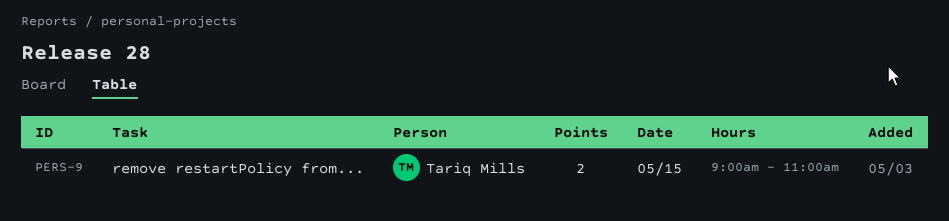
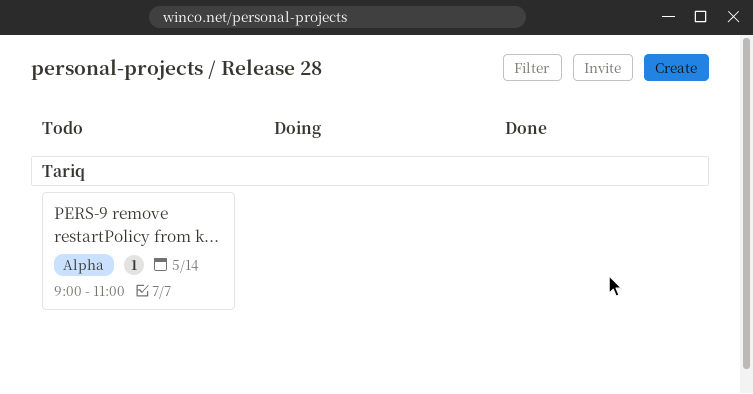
PERS-9, estimate: 2 -> 1
PERS-9, day: May 15 -> May 14

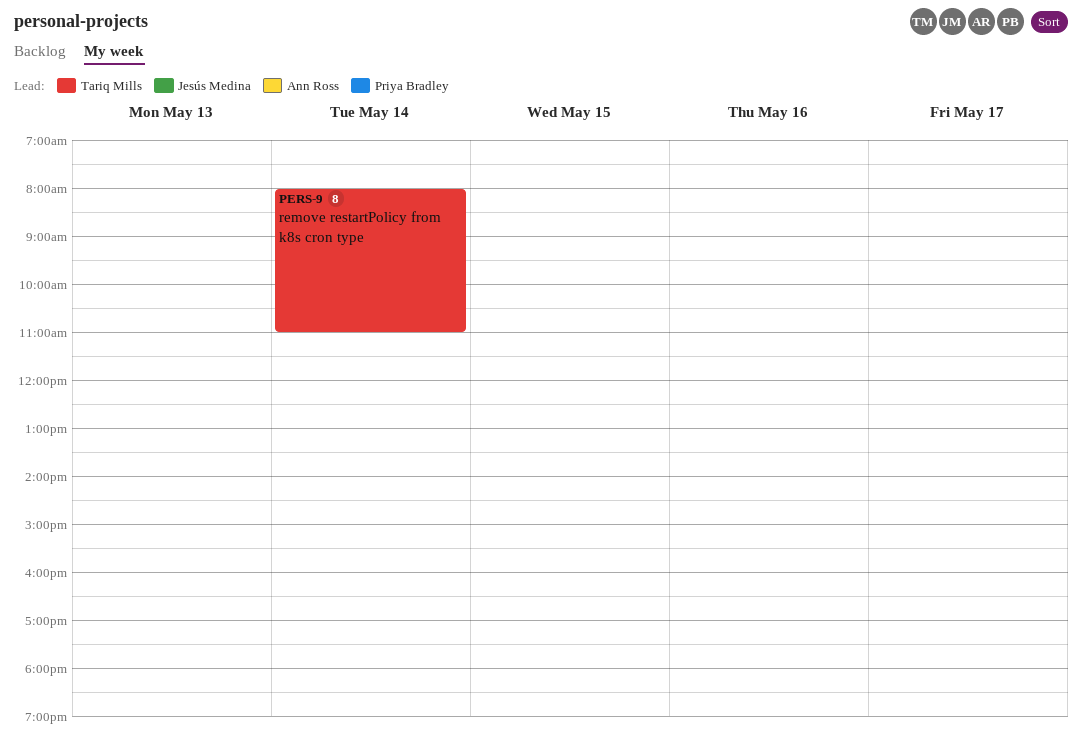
PERS-9, estimate: 1 -> 8
PERS-9, begins: 09:00 -> 08:00

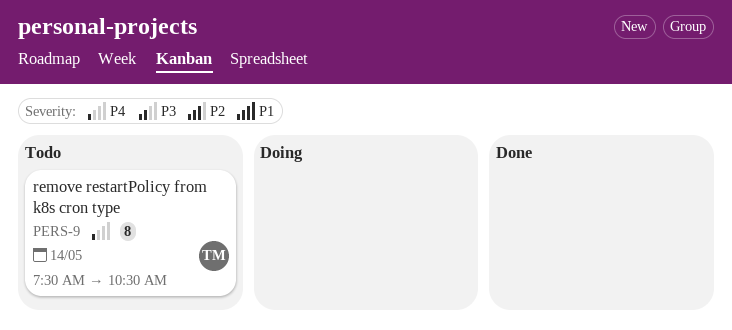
PERS-9, begins: 08:00 -> 07:30
PERS-9, ends: 11:00 -> 10:30

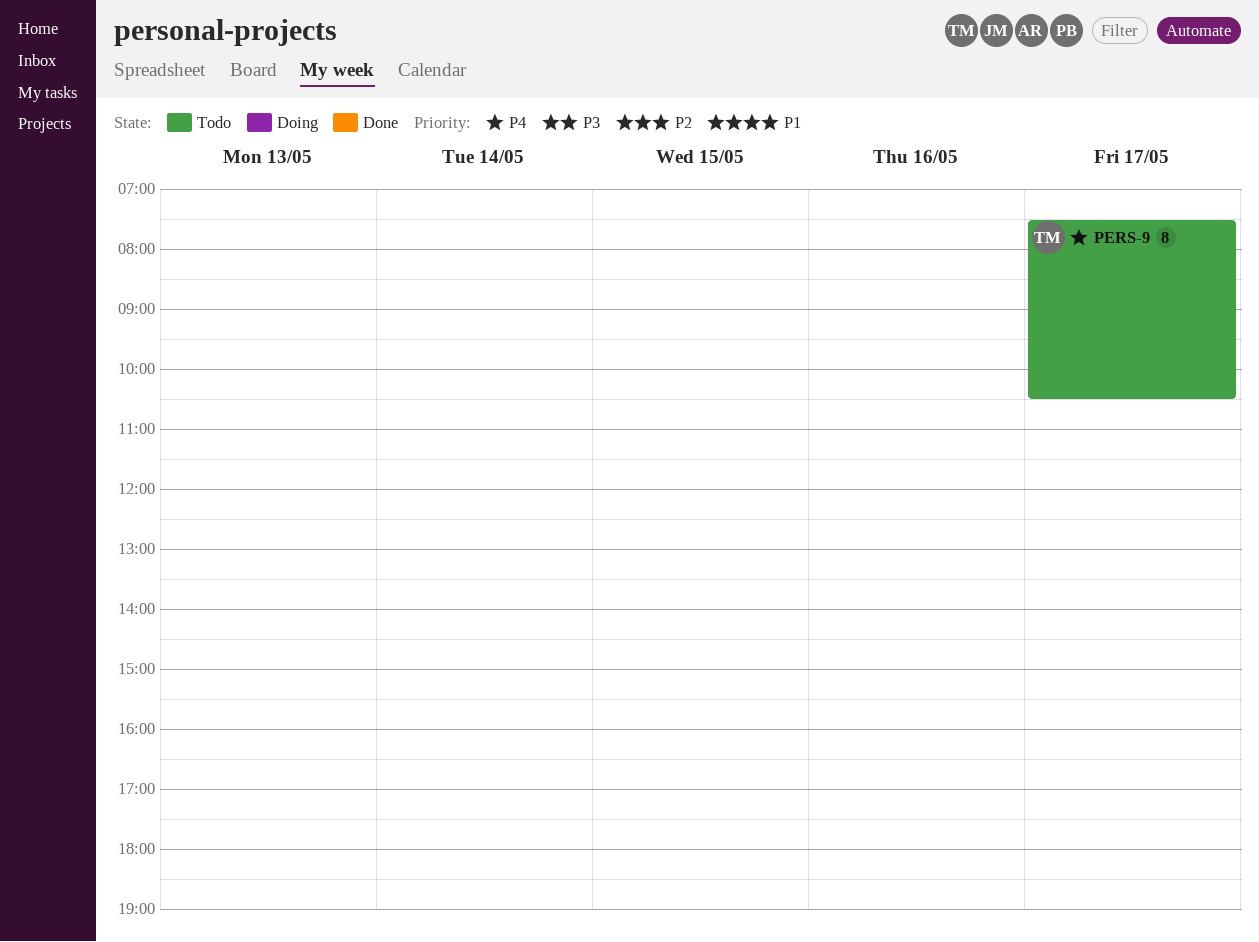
PERS-9, day: May 14 -> May 17

